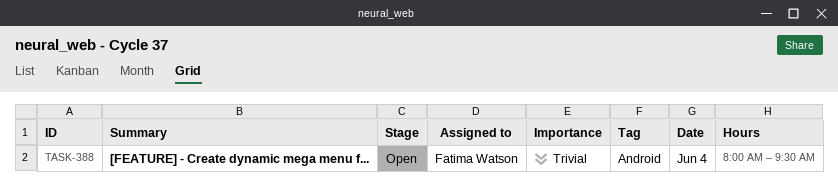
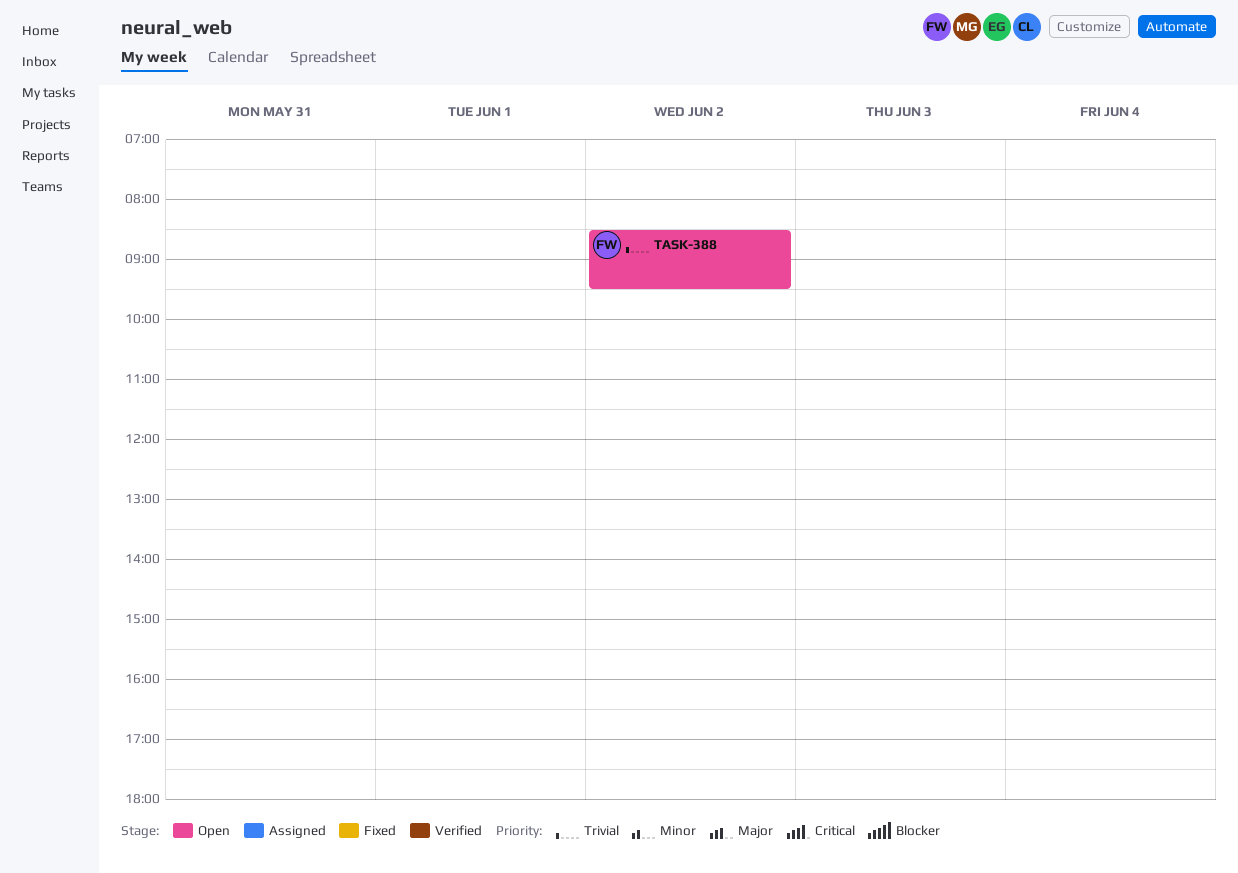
TASK-388, day: Jun 4 -> Jun 2
TASK-388, begins: 08:00 -> 08:30

